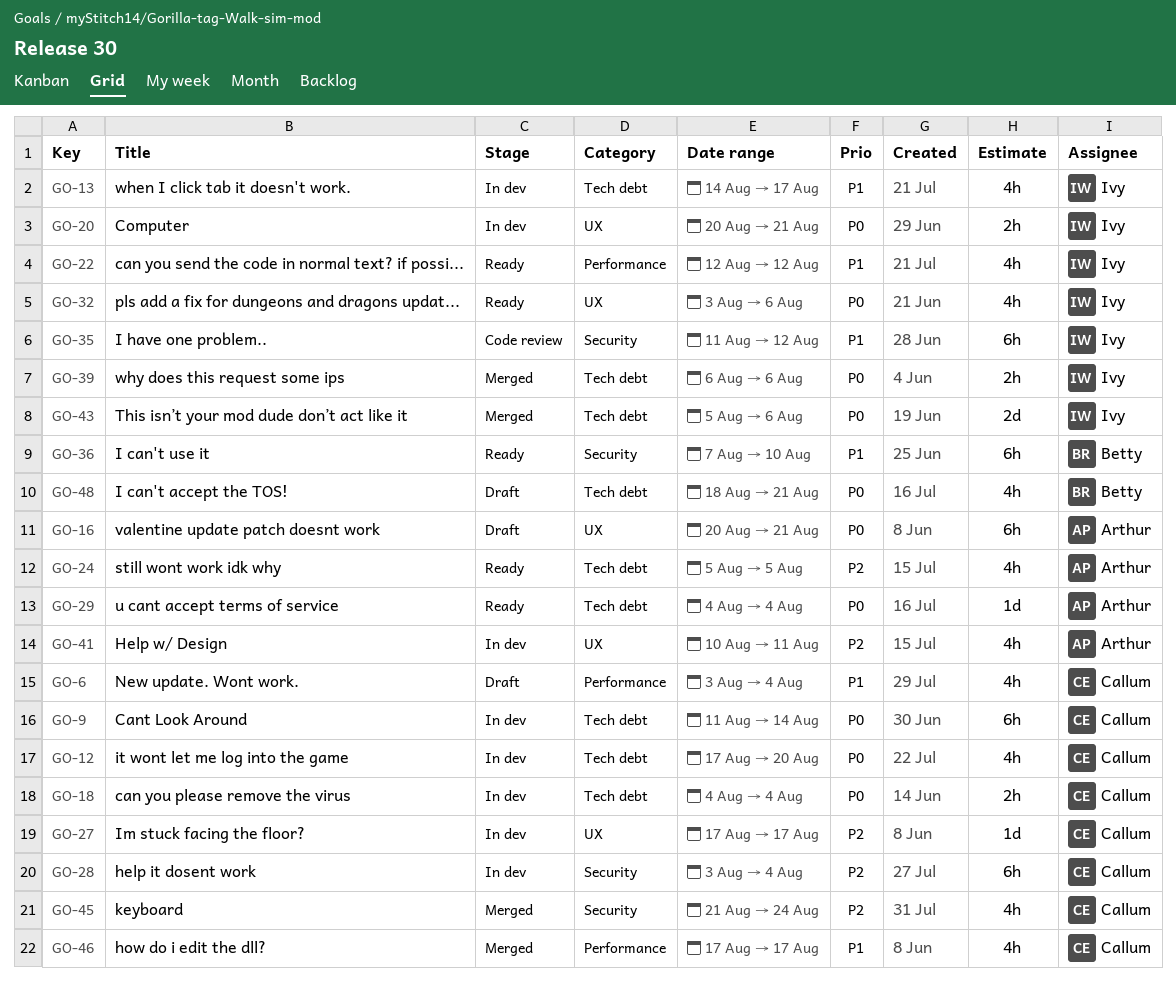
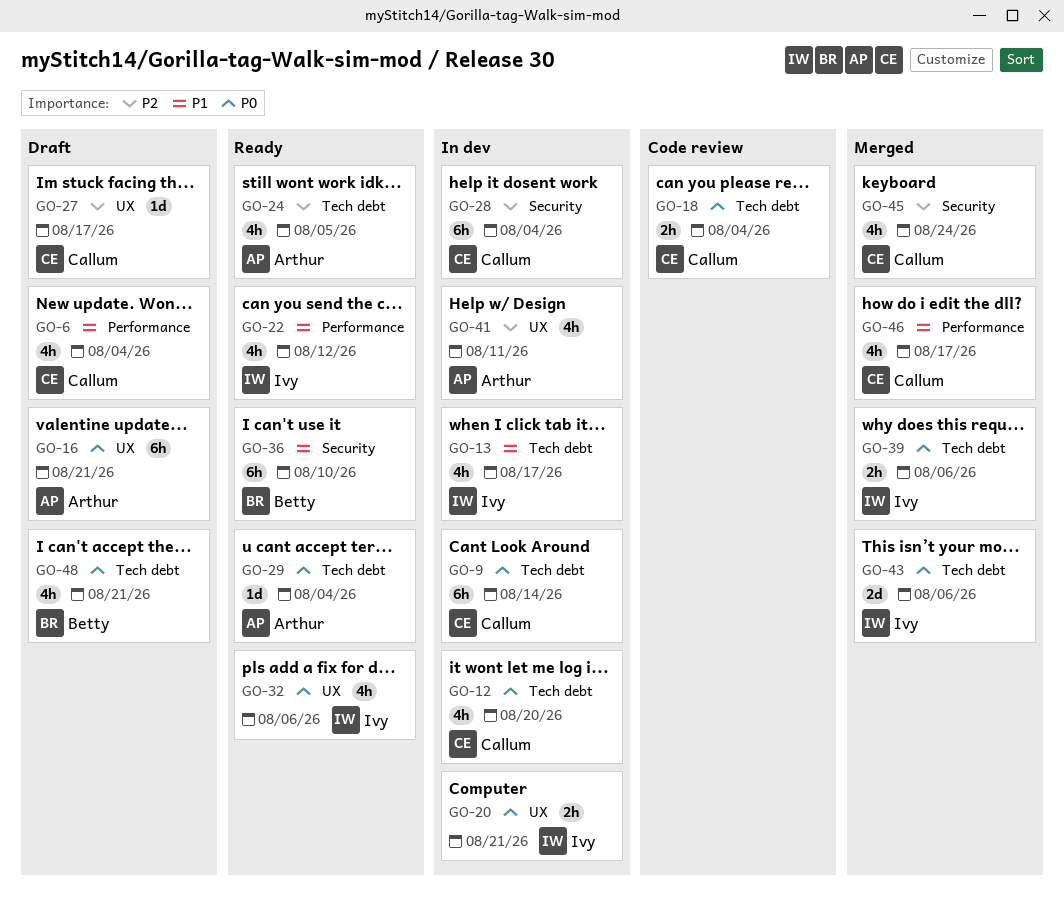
GO-18, status: In dev -> Code review
GO-27, status: In dev -> Draft
GO-35: present -> none

